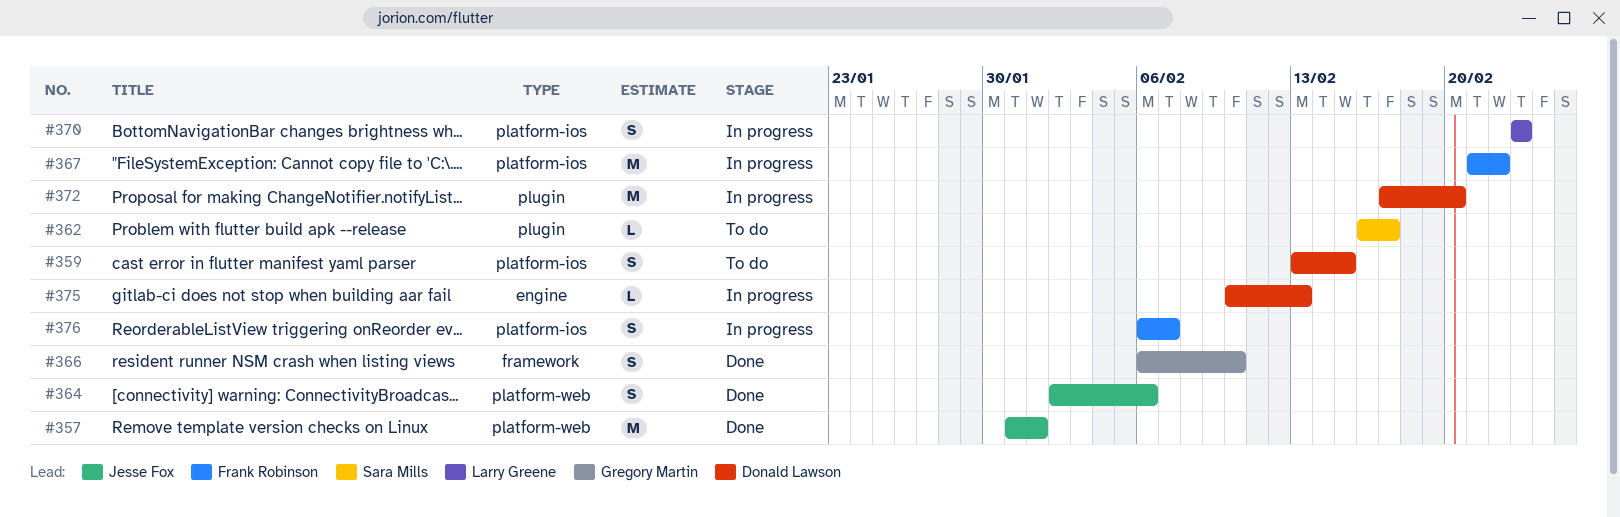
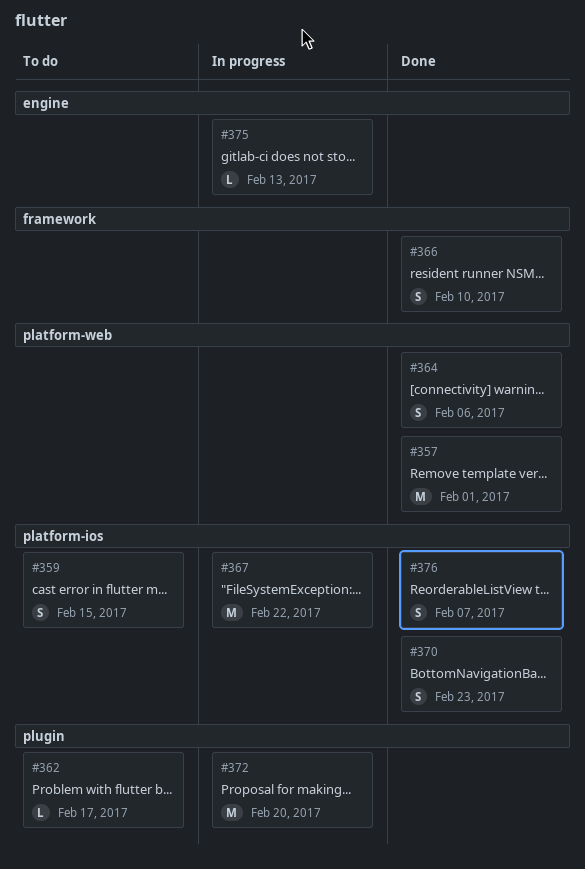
#370, status: In progress -> Done
#376, status: In progress -> Done

